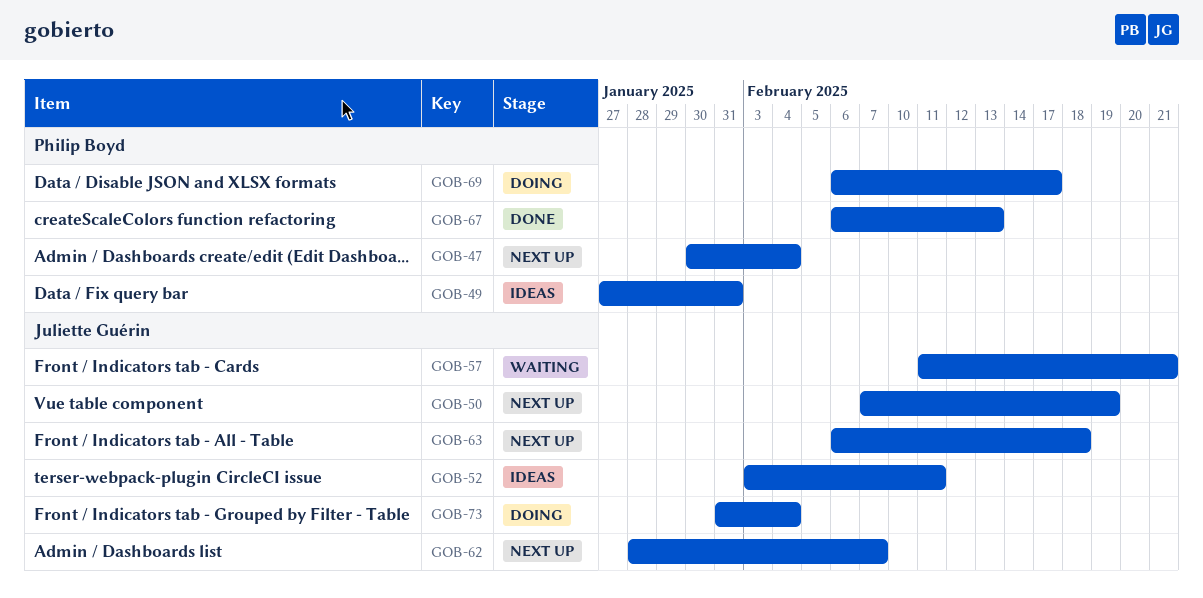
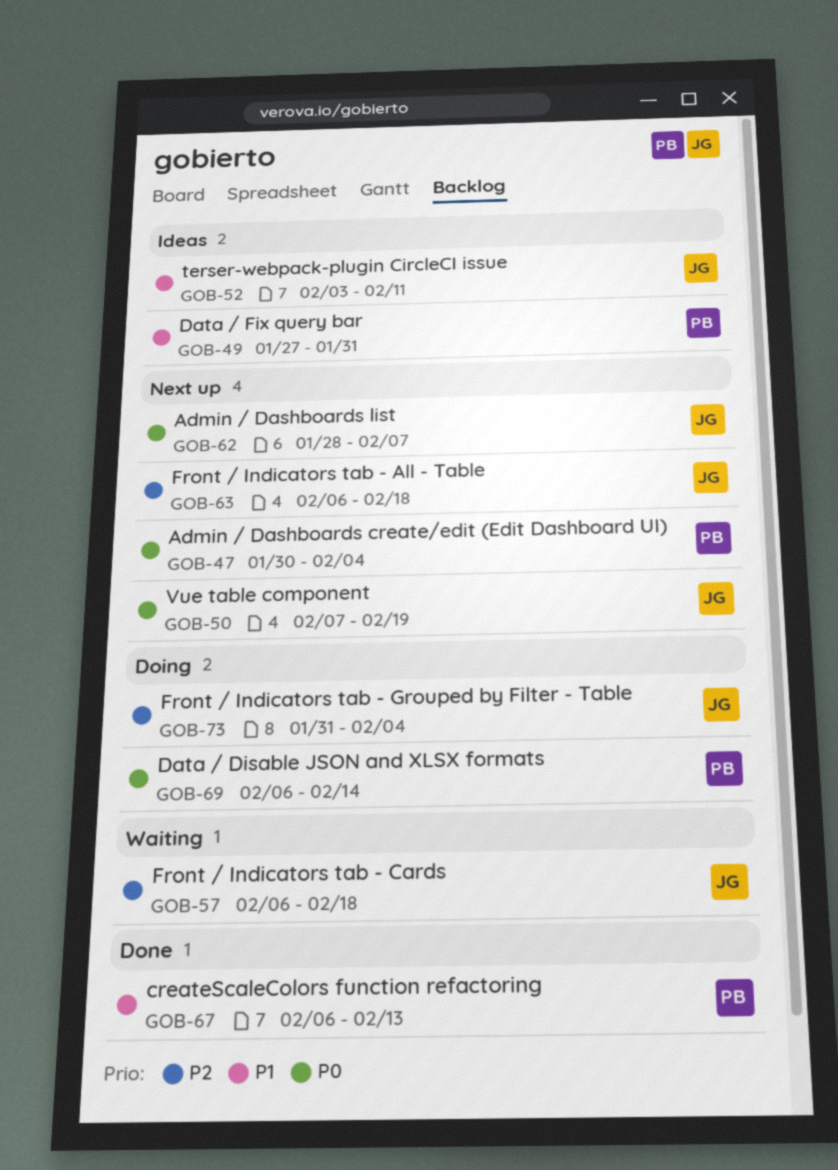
GOB-57, start: Feb 11 -> Feb 6
GOB-57, due: Feb 21 -> Feb 18
GOB-69, due: Feb 17 -> Feb 14

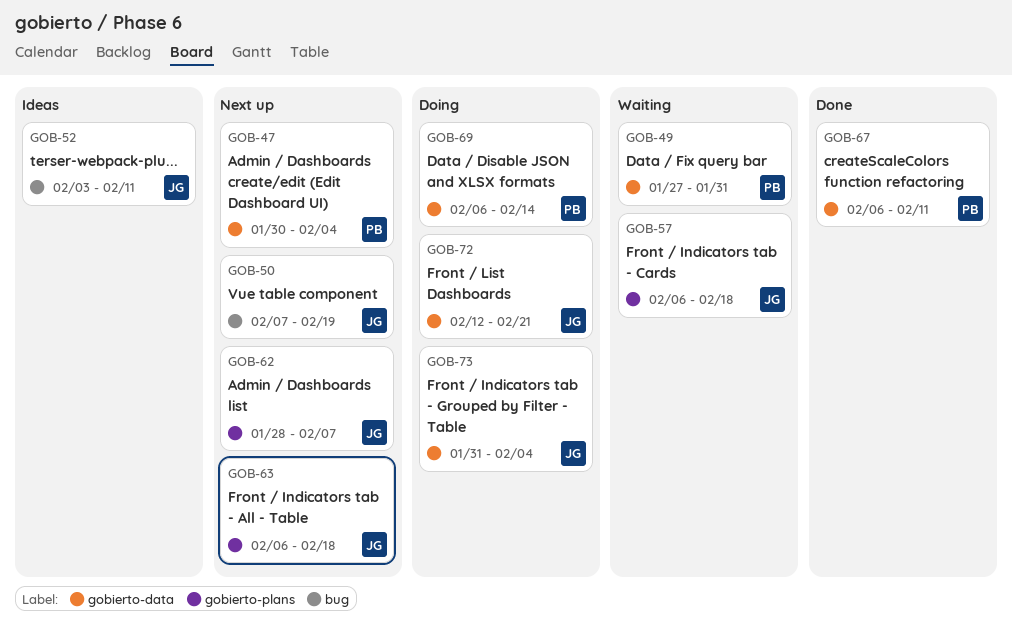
GOB-49, status: Ideas -> Waiting
GOB-67, due: Feb 13 -> Feb 11
GOB-72: none -> present

